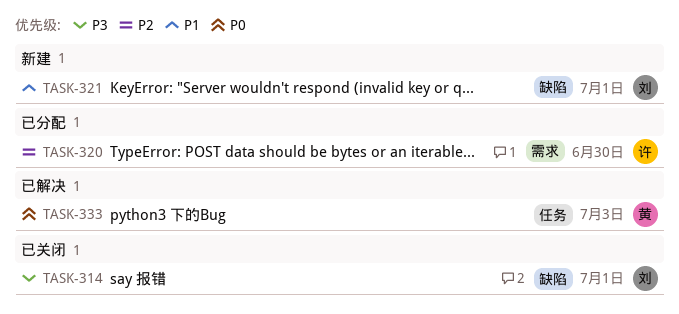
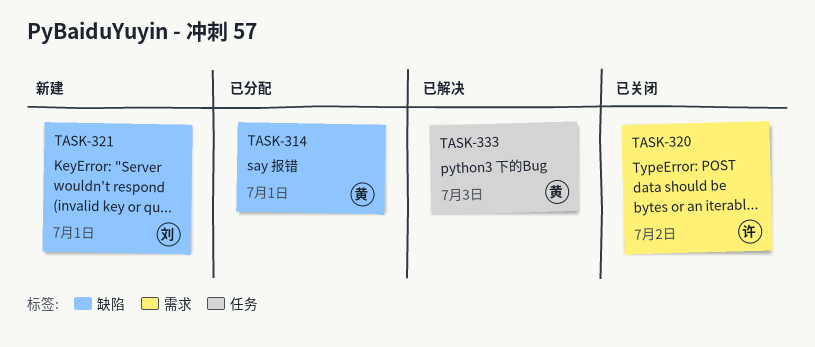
TASK-314, status: 已关闭 -> 已分配
TASK-314, owner: 刘 -> 黄
TASK-320, status: 已分配 -> 已关闭
TASK-320, due: Jun 30 -> Jul 2

